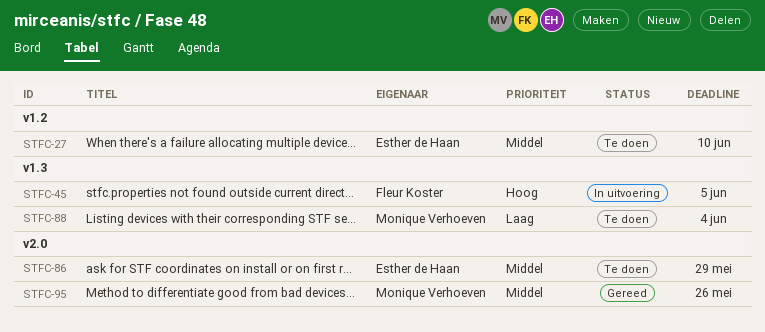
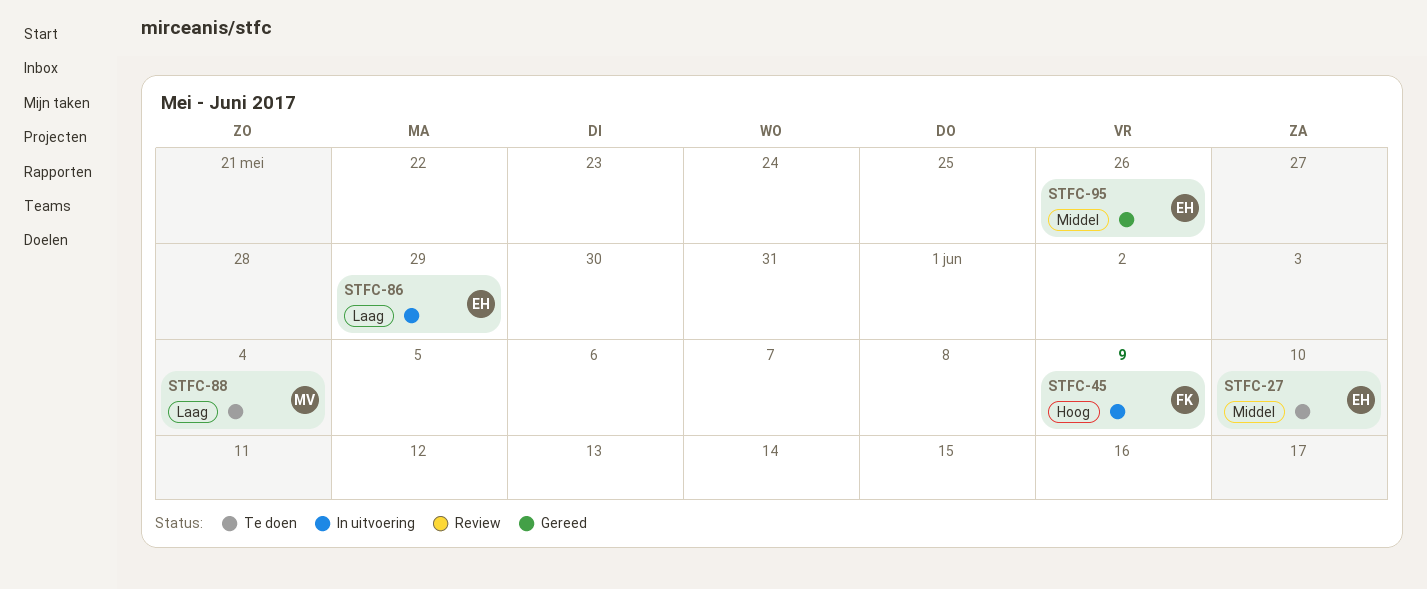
STFC-45, due: Jun 5 -> Jun 9
STFC-86, status: Te doen -> In uitvoering
STFC-86, priority: Middel -> Laag
STFC-95, owner: Monique Verhoeven -> Esther de Haan

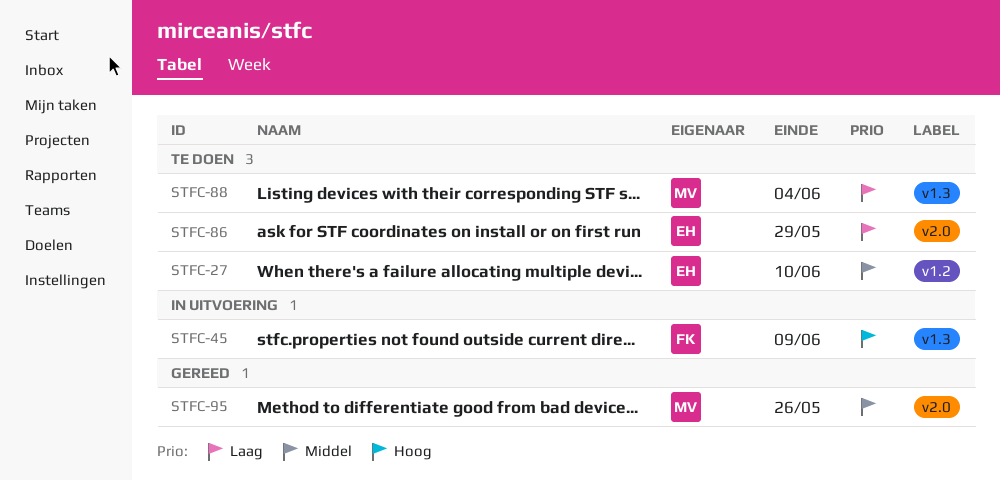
STFC-86, status: In uitvoering -> Te doen
STFC-95, owner: EH -> MV

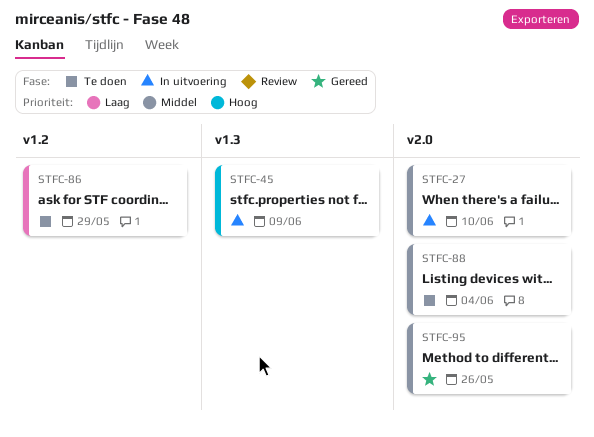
STFC-27, status: Te doen -> In uitvoering
STFC-27, label: v1.2 -> v2.0
STFC-86, label: v2.0 -> v1.2
STFC-88, priority: Laag -> Middel
STFC-88, label: v1.3 -> v2.0

